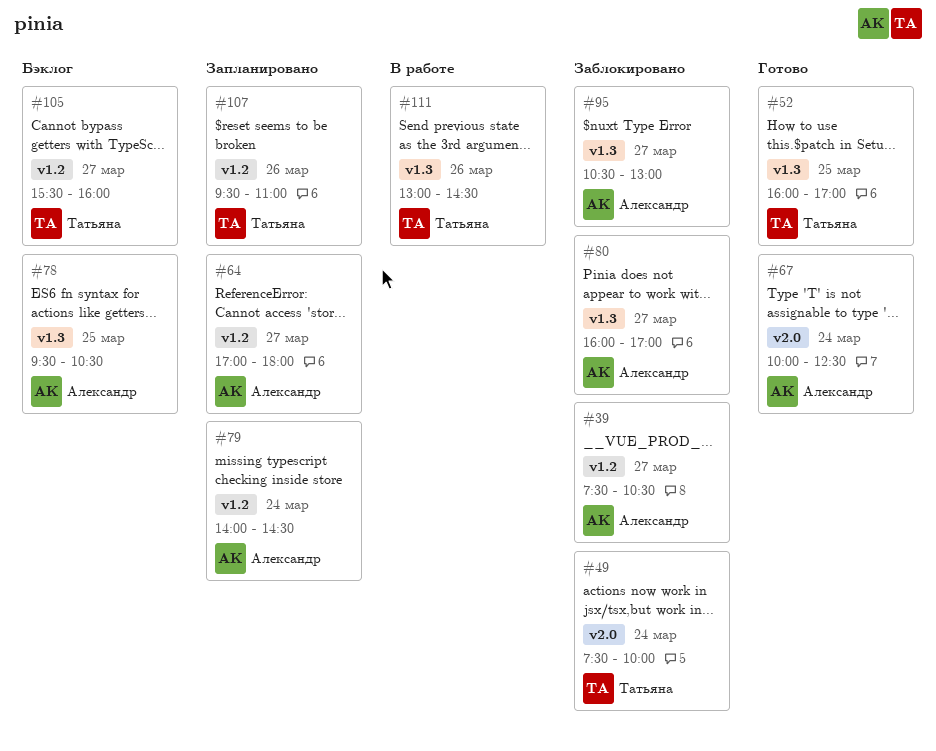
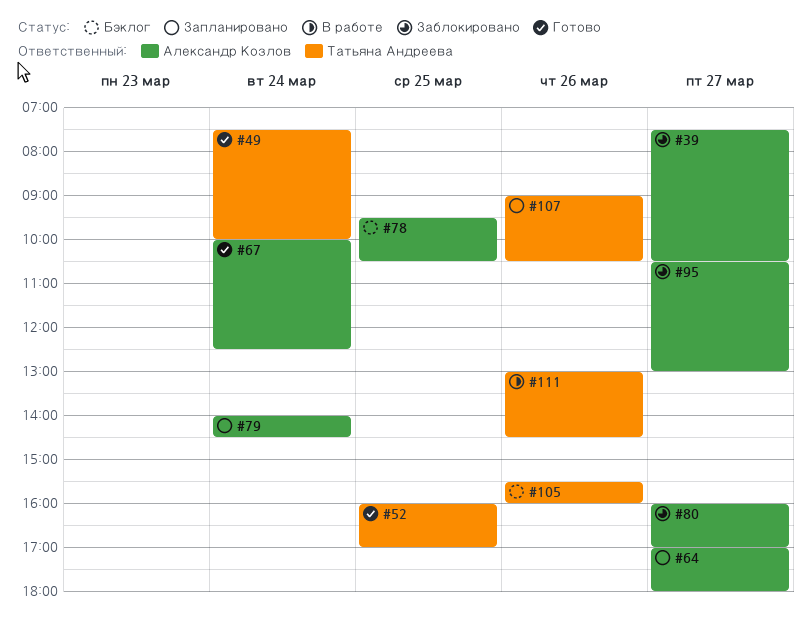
#49, status: Заблокировано -> Готово
#105, day: Mar 27 -> Mar 26
#107, begins: 09:30 -> 09:00
#107, ends: 11:00 -> 10:30

